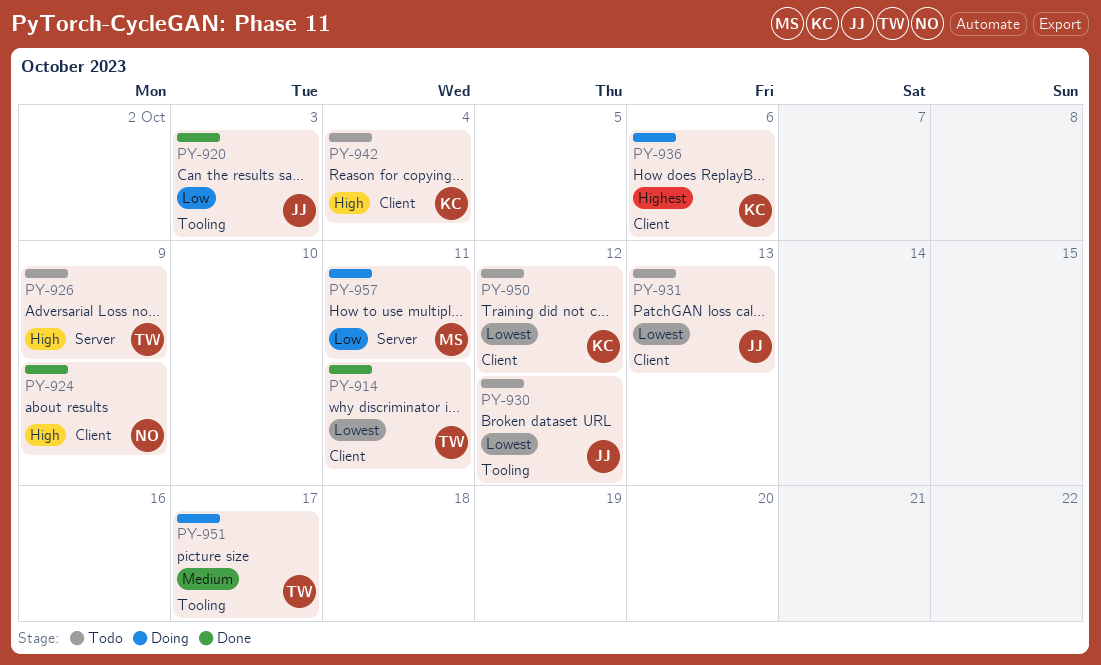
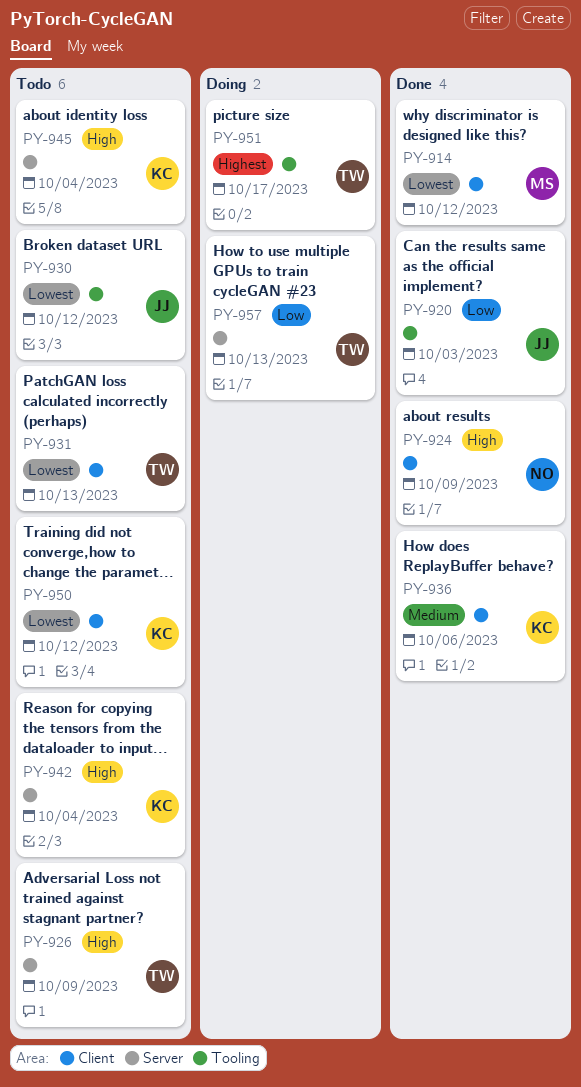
PY-914, owner: TW -> MS
PY-914, due: Oct 11 -> Oct 12
PY-931, owner: JJ -> TW
PY-936, status: Doing -> Done
PY-936, priority: Highest -> Medium
PY-942, label: Client -> Server
PY-945: none -> present
PY-951, priority: Medium -> Highest
PY-957, owner: MS -> TW
PY-957, due: Oct 11 -> Oct 13

